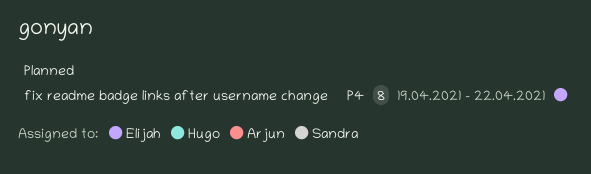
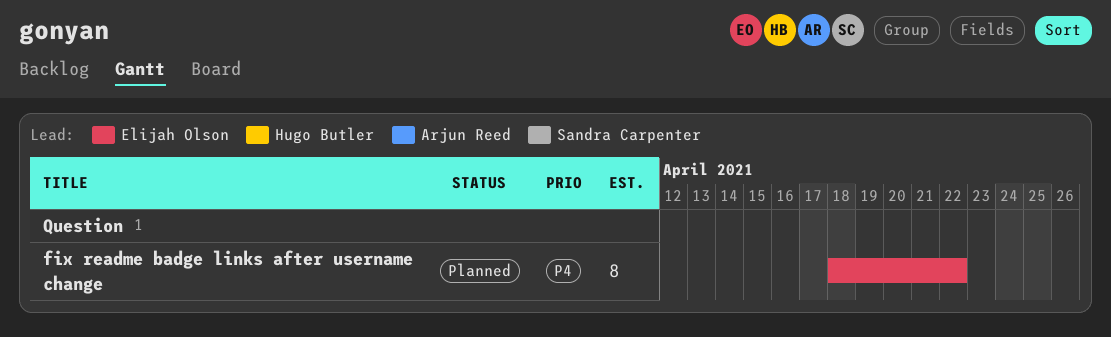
fix readme badge links after username change, start: Apr 19 -> Apr 18

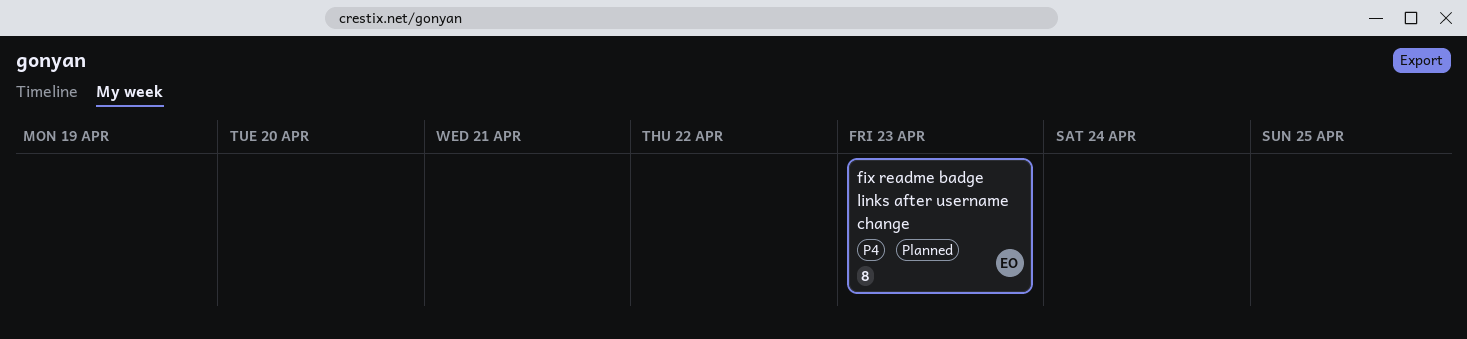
fix readme badge links after username change, due: Apr 22 -> Apr 23

